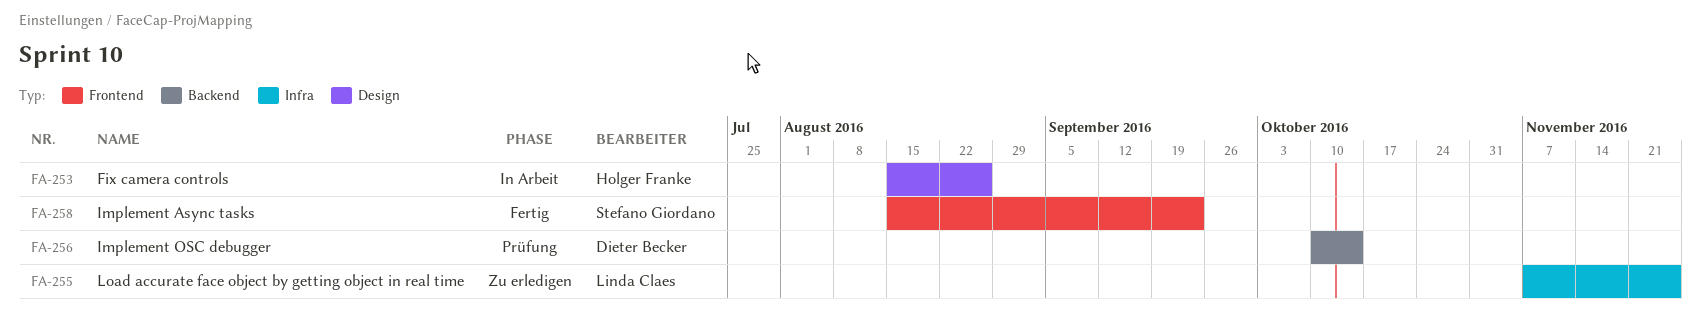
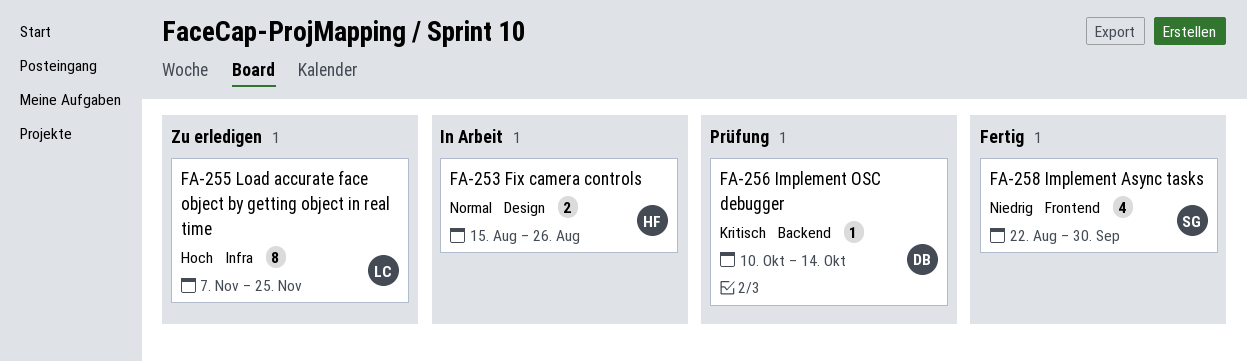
FA-258, start: Aug 15 -> Aug 22
FA-258, due: Sep 23 -> Sep 30

